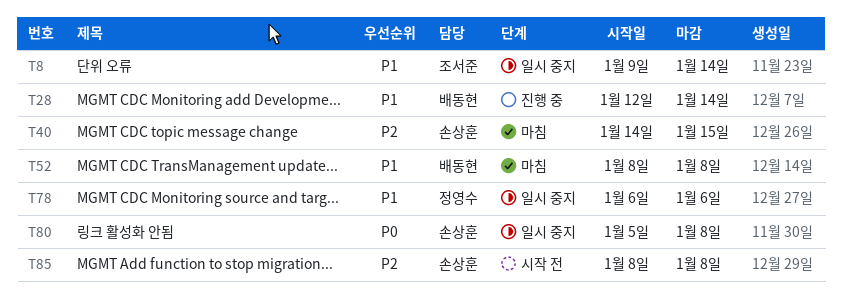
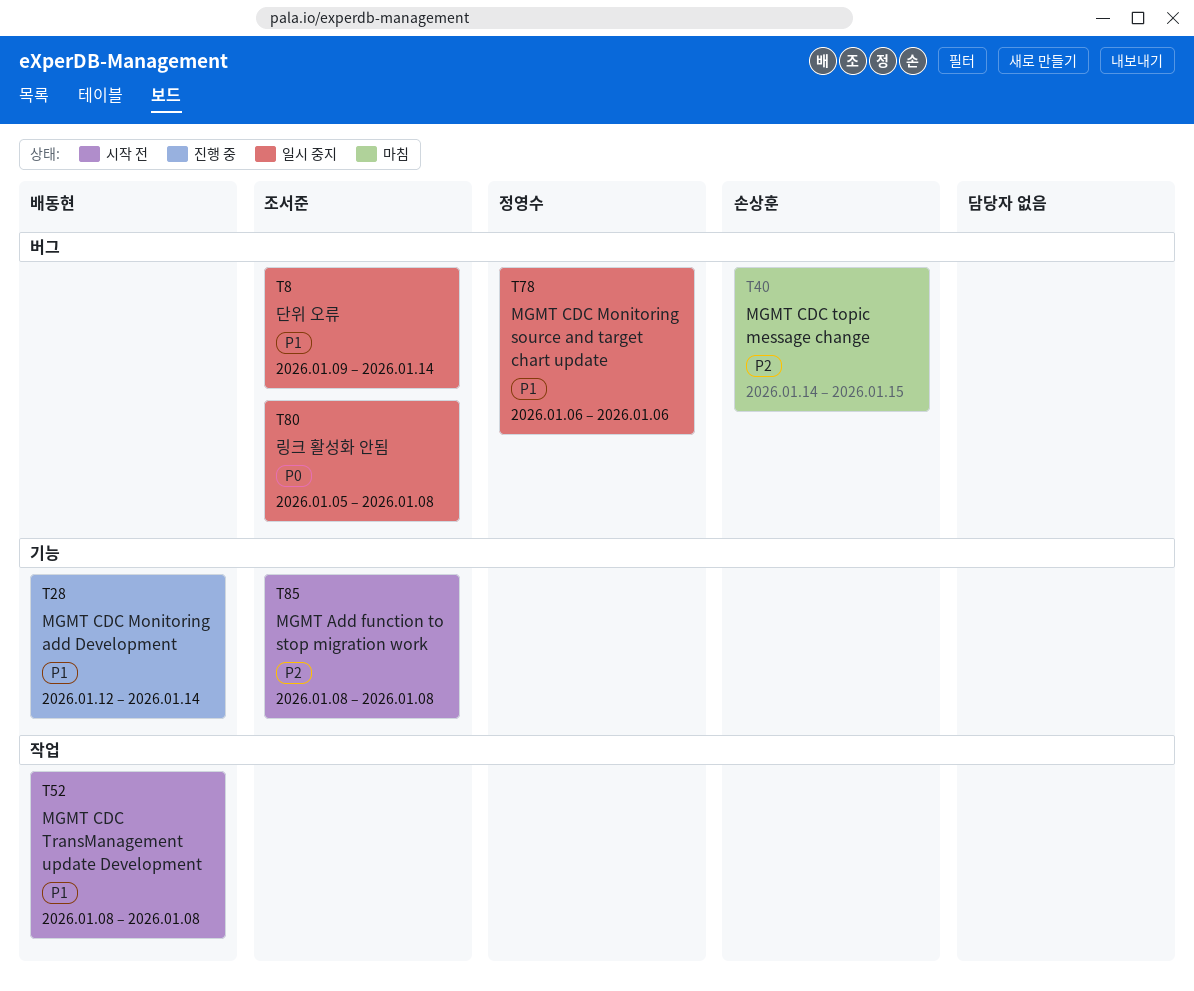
T52, status: 마침 -> 시작 전
T80, owner: 손상훈 -> 조서준
T85, owner: 손상훈 -> 조서준

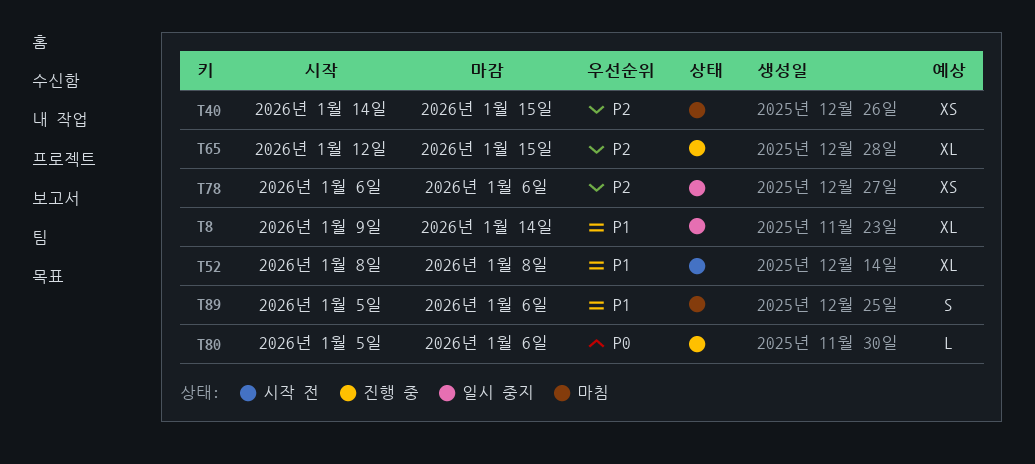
T28: present -> none
T65: none -> present
T78, priority: P1 -> P2
T80, status: 일시 중지 -> 진행 중
T80, due: Jan 8 -> Jan 6
T85: present -> none
T89: none -> present

